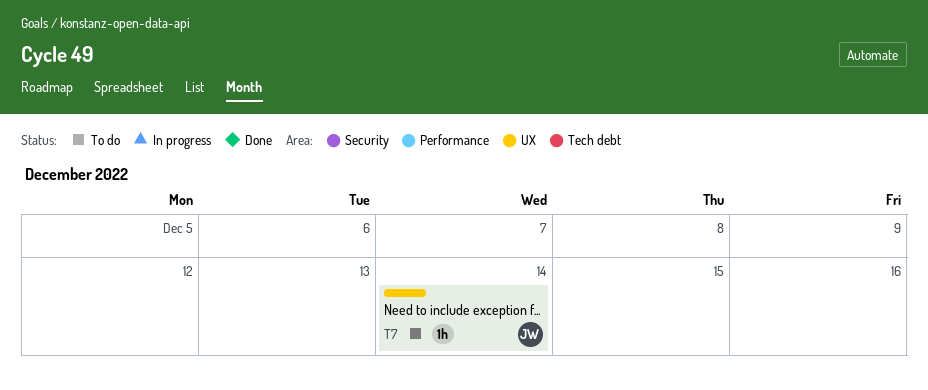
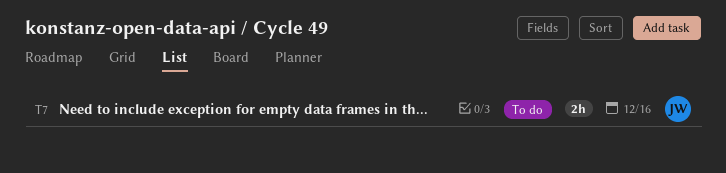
T7, estimate: 1h -> 2h
T7, due: Dec 14 -> Dec 16

